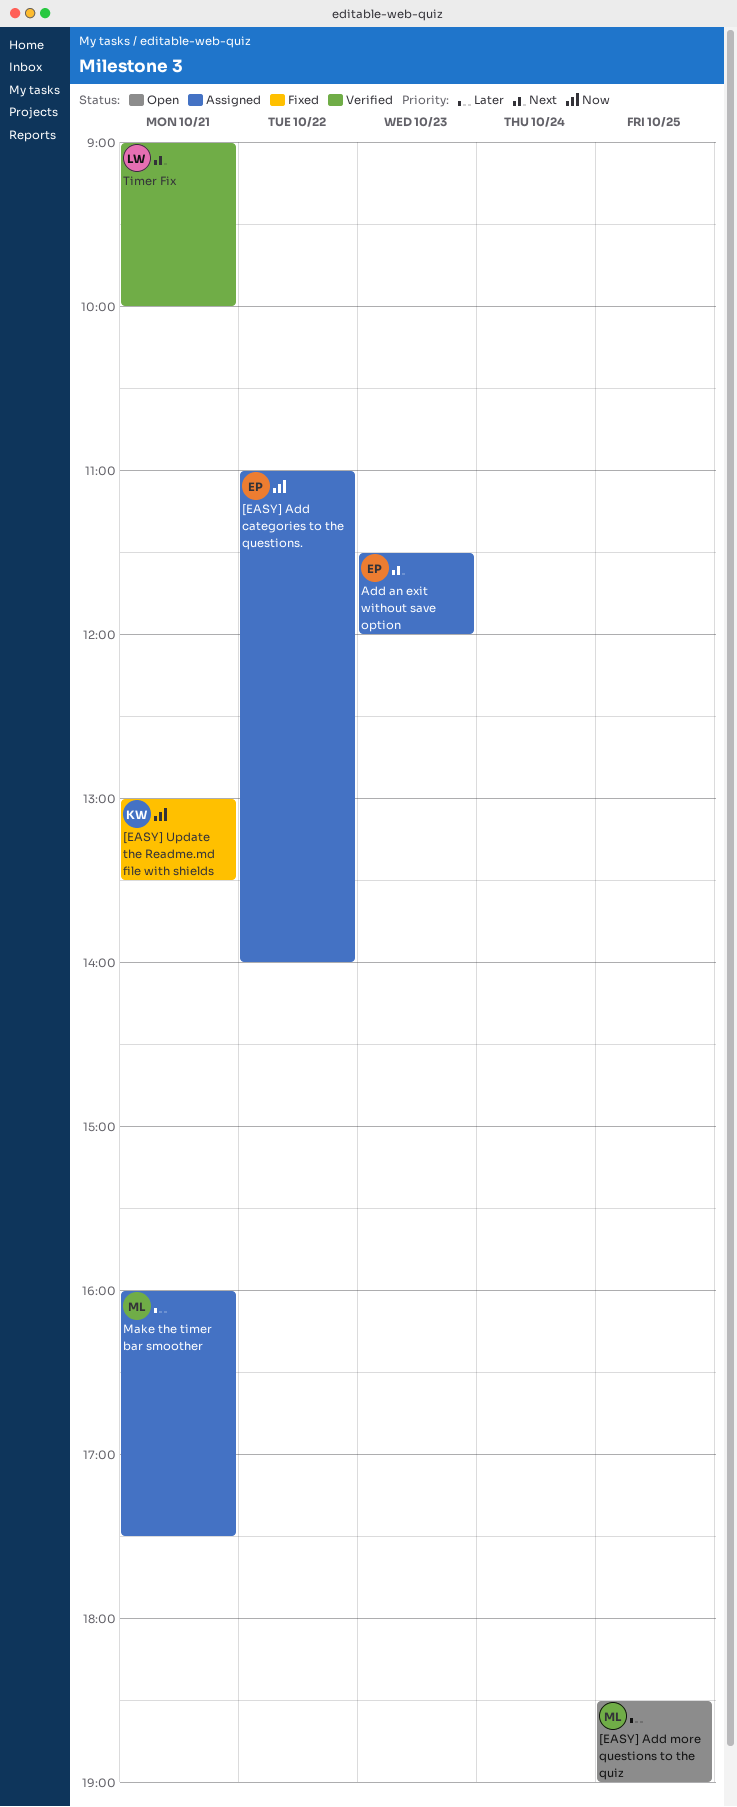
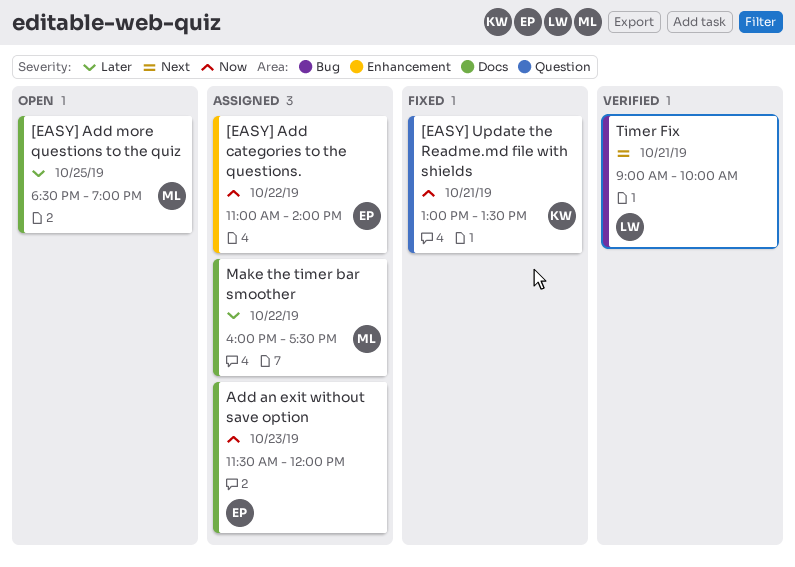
Add an exit without save option, priority: Next -> Now
Make the timer bar smoother, day: Oct 21 -> Oct 22

